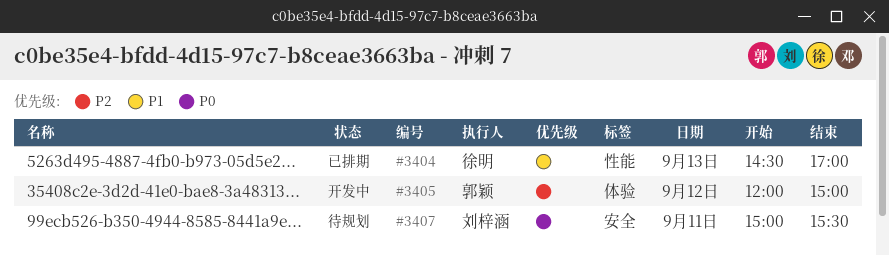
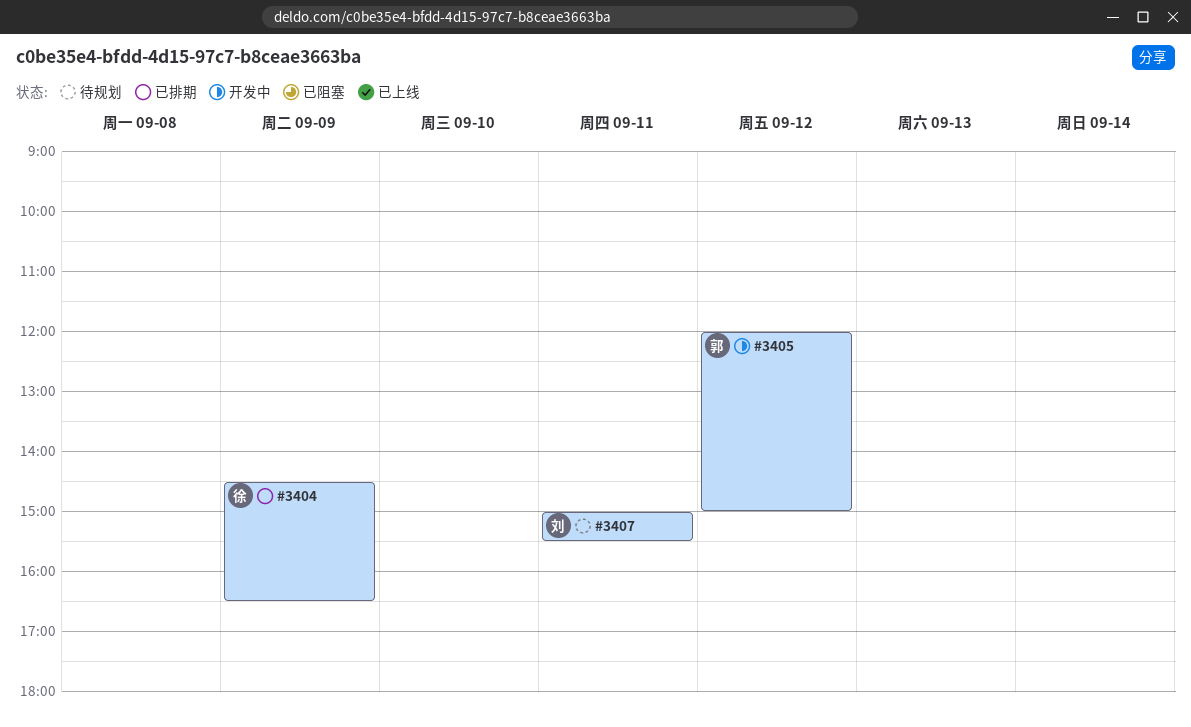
#3404, day: Sep 13 -> Sep 9
#3404, ends: 17:00 -> 16:30

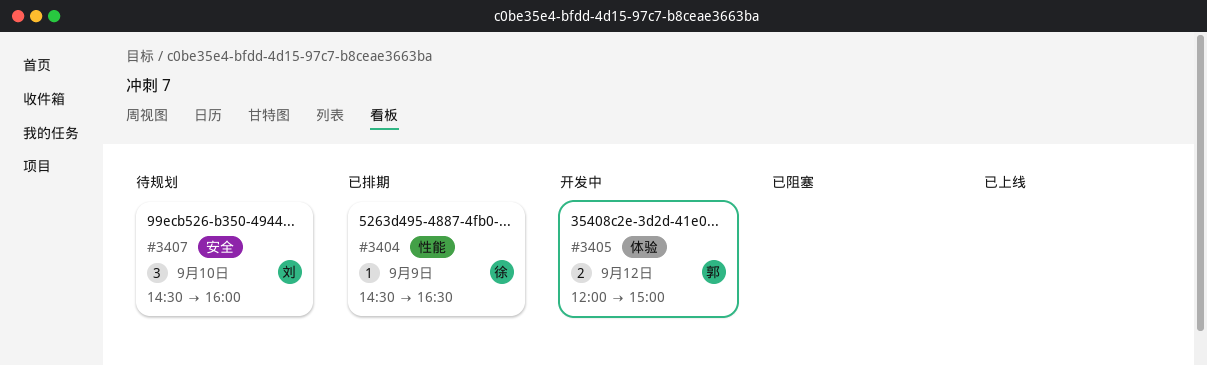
#3407, day: Sep 11 -> Sep 10
#3407, begins: 15:00 -> 14:30
#3407, ends: 15:30 -> 16:00

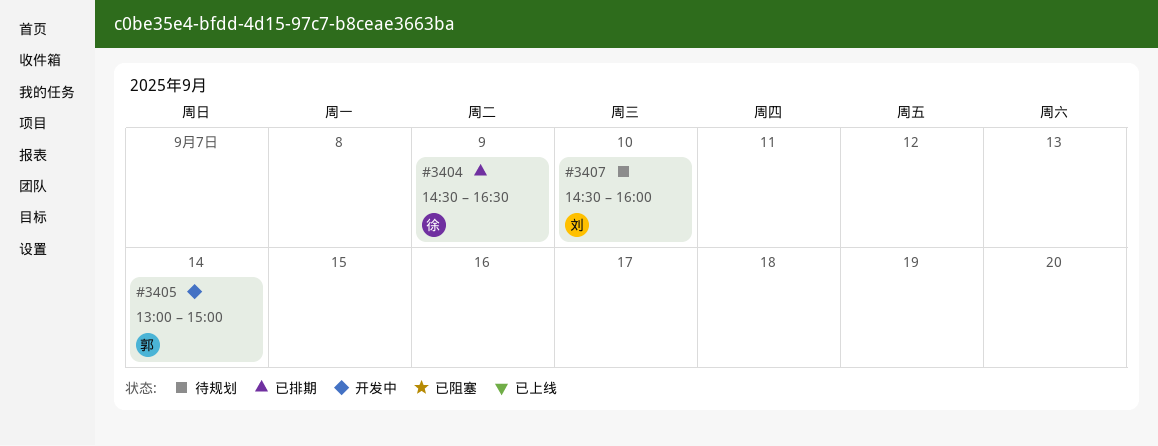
#3405, day: Sep 12 -> Sep 14
#3405, begins: 12:00 -> 13:00

